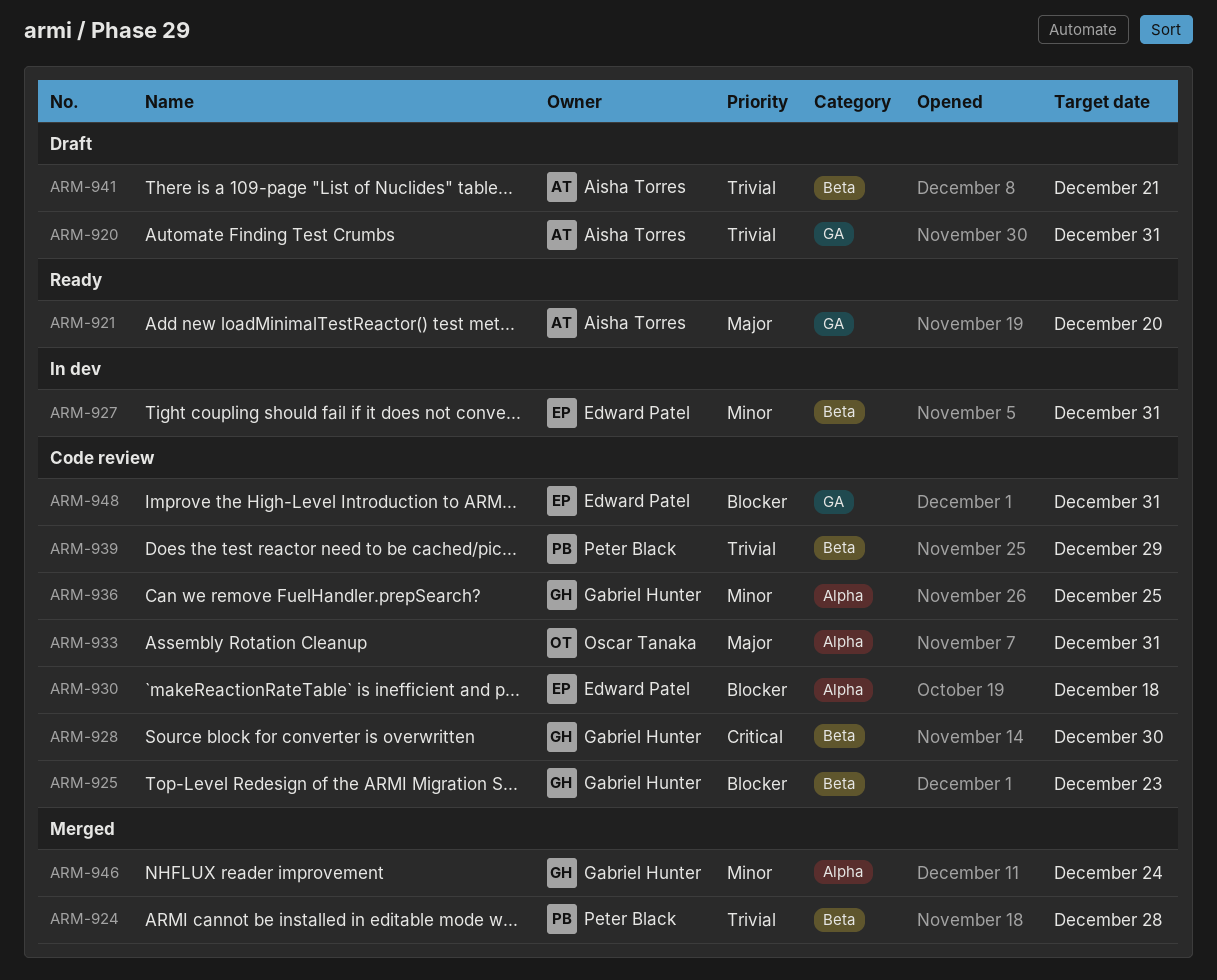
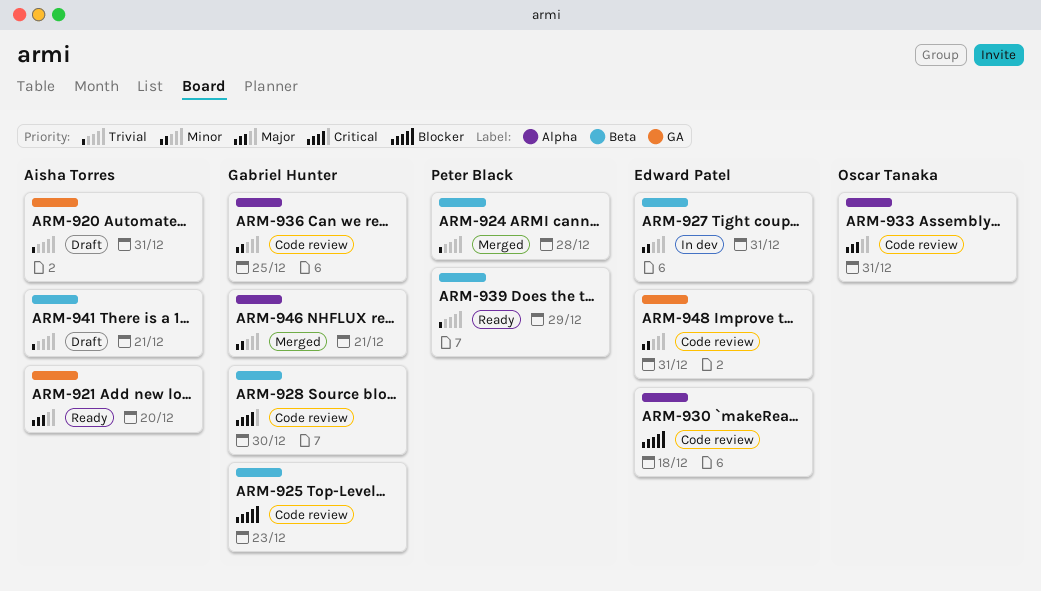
ARM-939, status: Code review -> Ready
ARM-946, due: Dec 24 -> Dec 21
ARM-948, priority: Blocker -> Minor

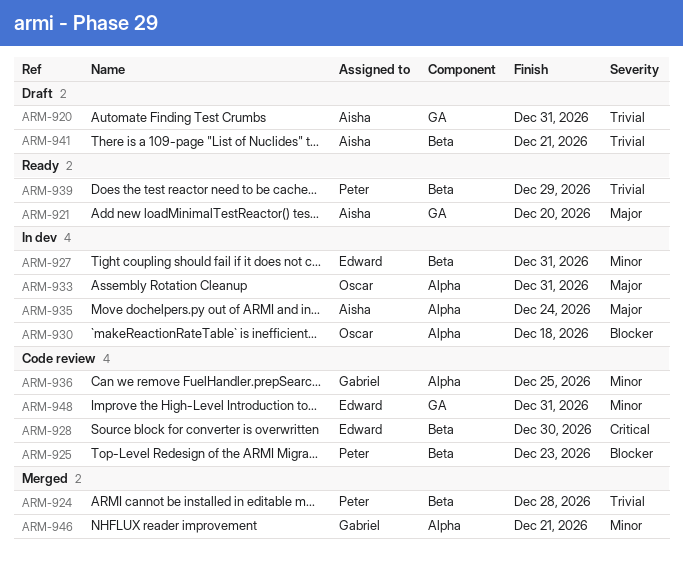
ARM-925, owner: Gabriel Hunter -> Peter Black
ARM-928, owner: Gabriel Hunter -> Edward Patel
ARM-930, status: Code review -> In dev
ARM-930, owner: Edward Patel -> Oscar Tanaka
ARM-933, status: Code review -> In dev
ARM-935: none -> present

